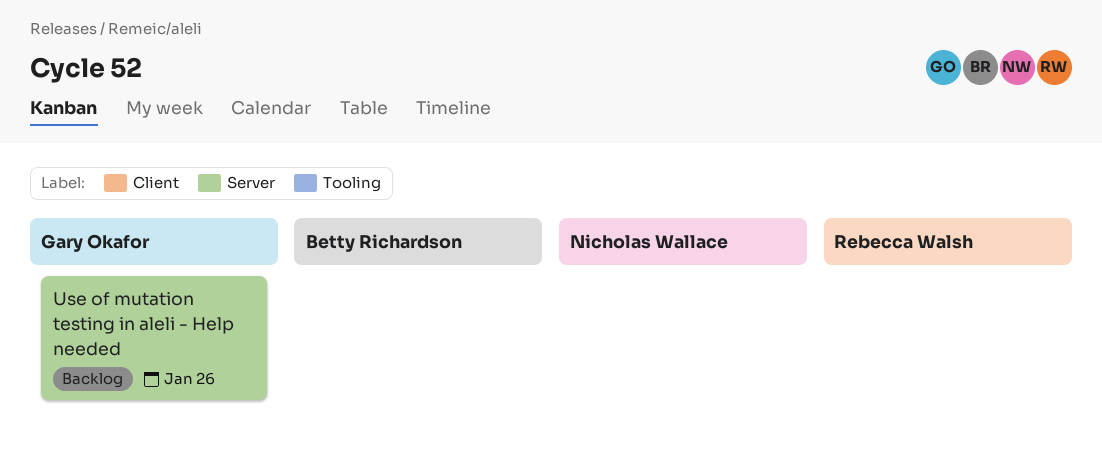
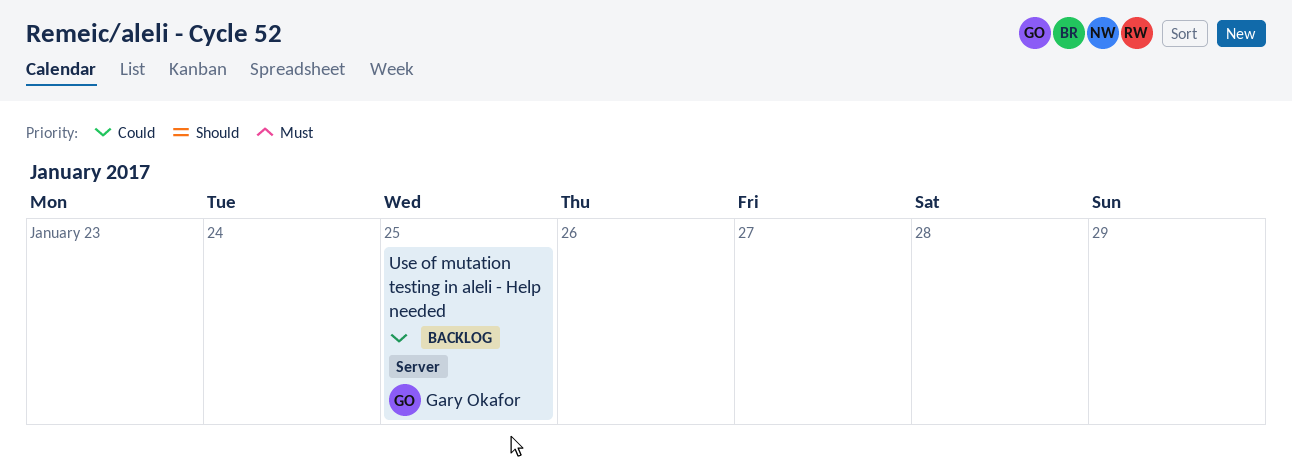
Use of mutation testing in aleli - Help needed, due: Jan 26 -> Jan 25

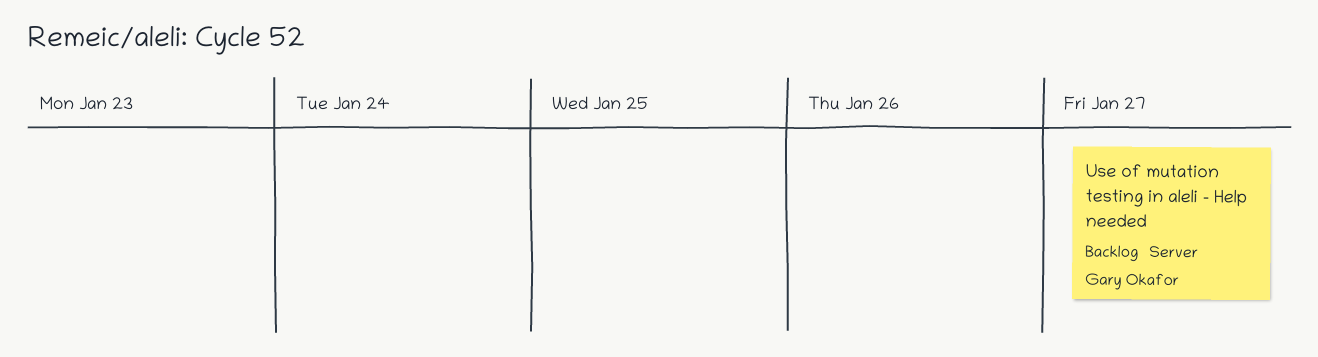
Use of mutation testing in aleli - Help needed, due: Jan 25 -> Jan 27

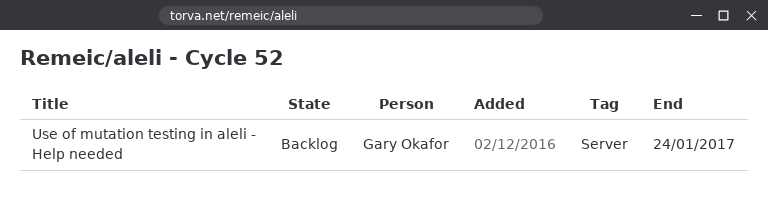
Use of mutation testing in aleli - Help needed, due: Jan 27 -> Jan 24

